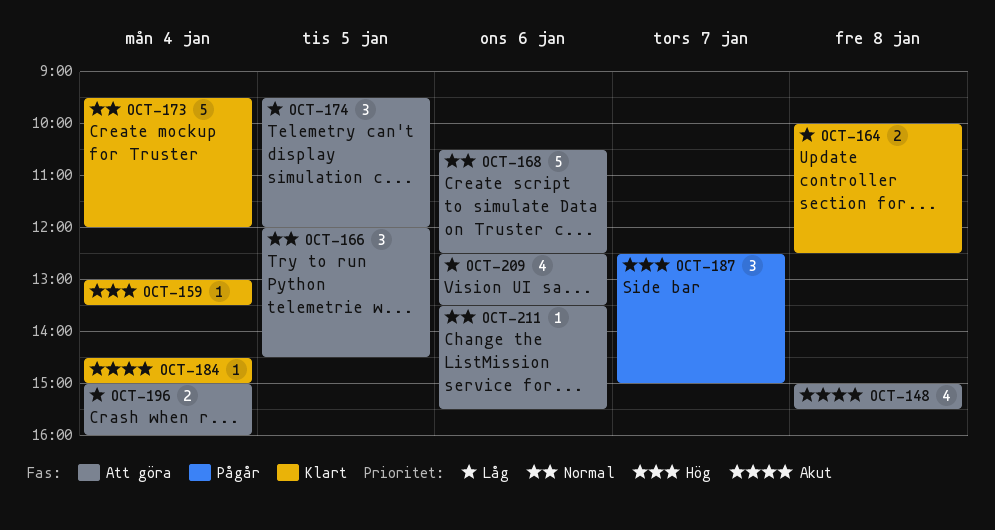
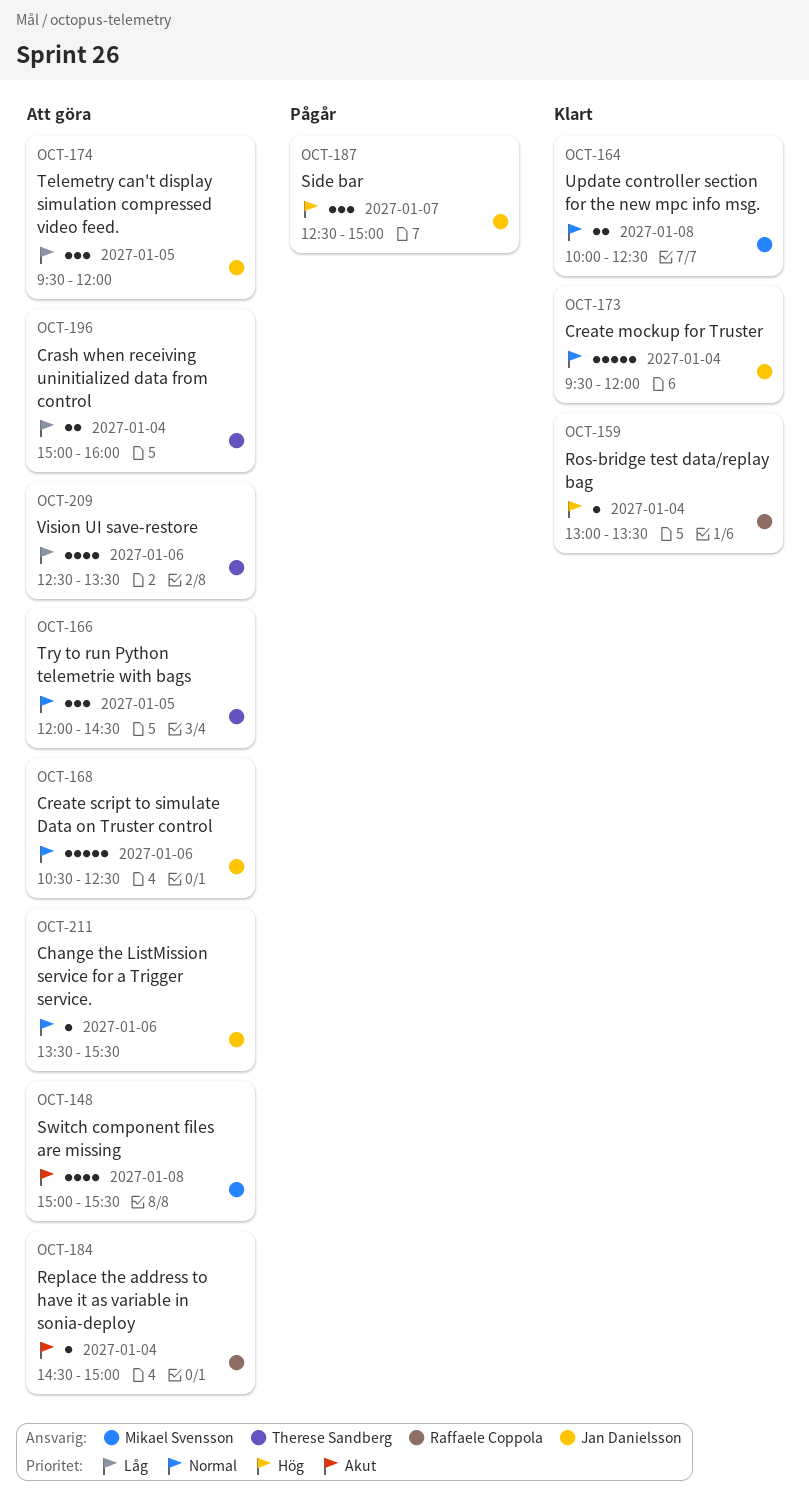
OCT-164, priority: Låg -> Normal
OCT-184, status: Klart -> Att göra

